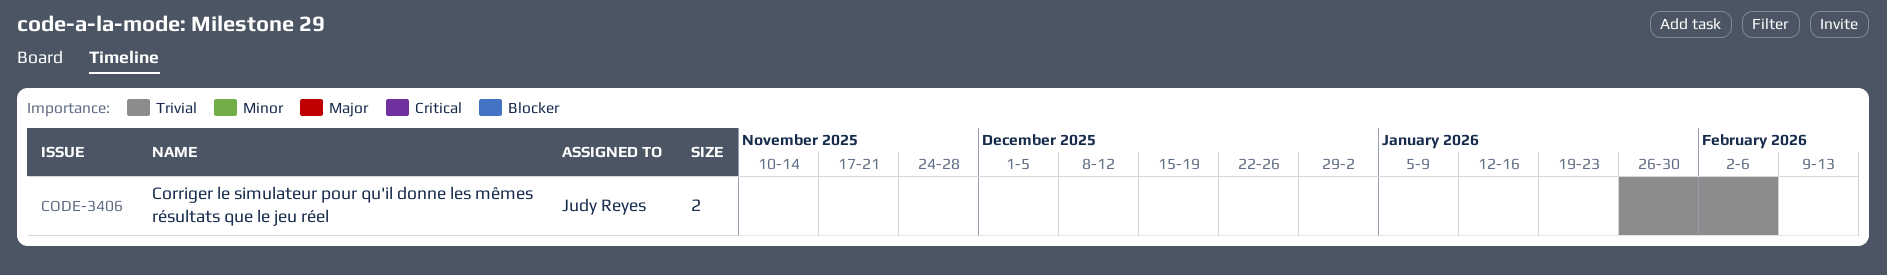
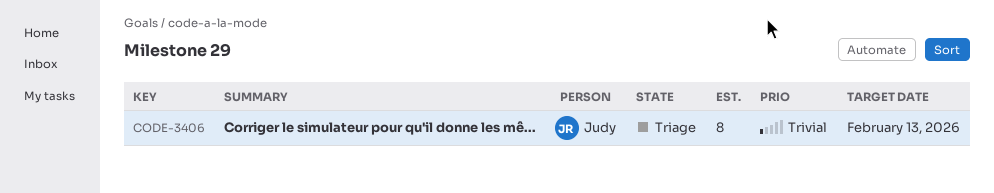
CODE-3406, estimate: 2 -> 8
CODE-3406, due: Feb 6 -> Feb 13

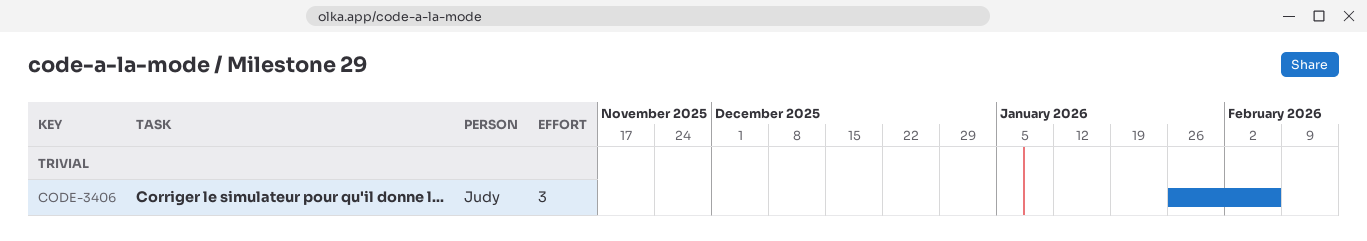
CODE-3406, estimate: 8 -> 3
CODE-3406, due: Feb 13 -> Feb 6

